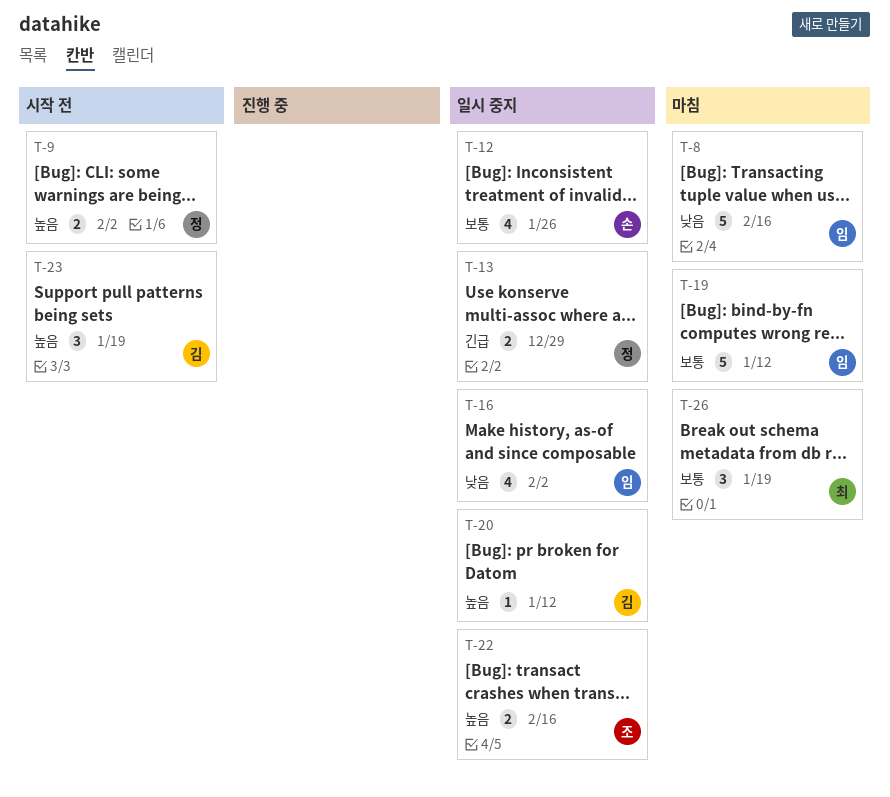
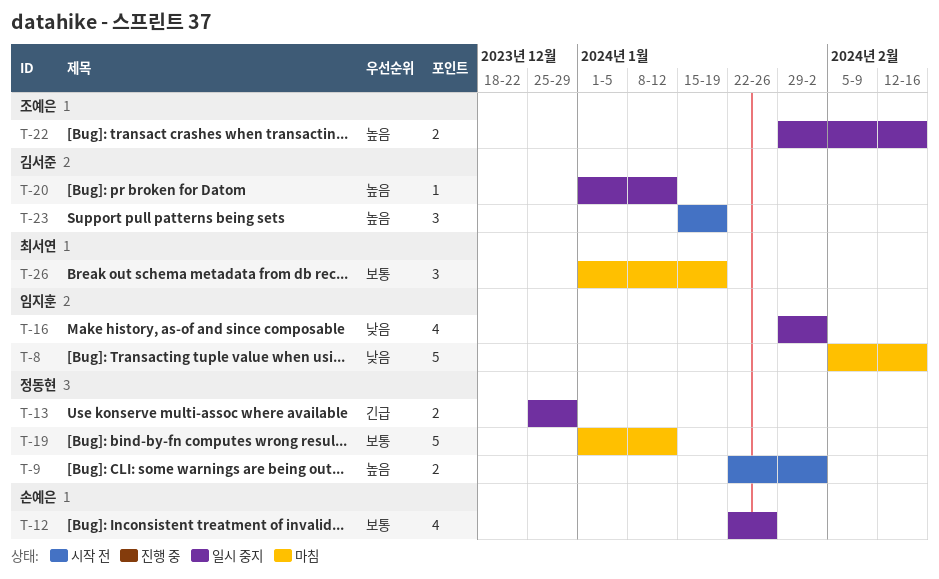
T-19, owner: 임지훈 -> 정동현

